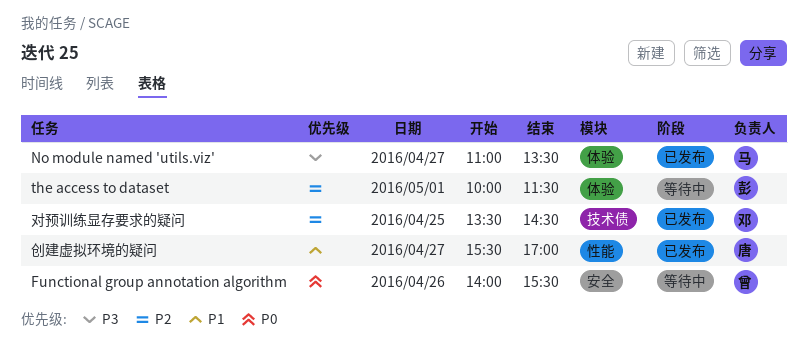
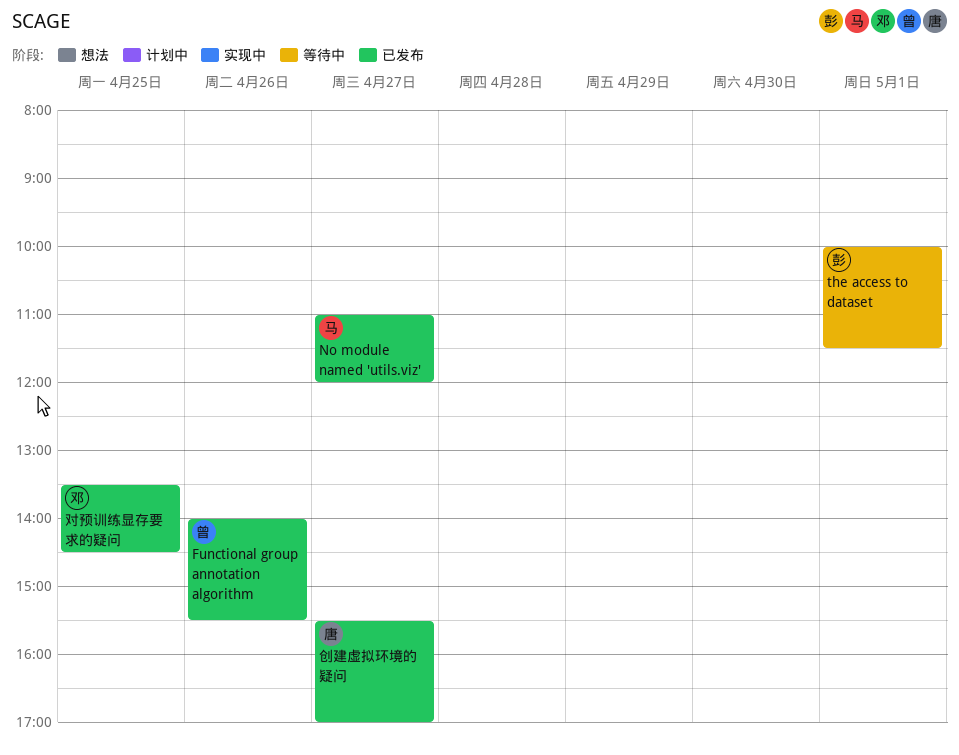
Functional group annotation algorithm, status: 等待中 -> 已发布
No module named 'utils.viz', ends: 13:30 -> 12:00

